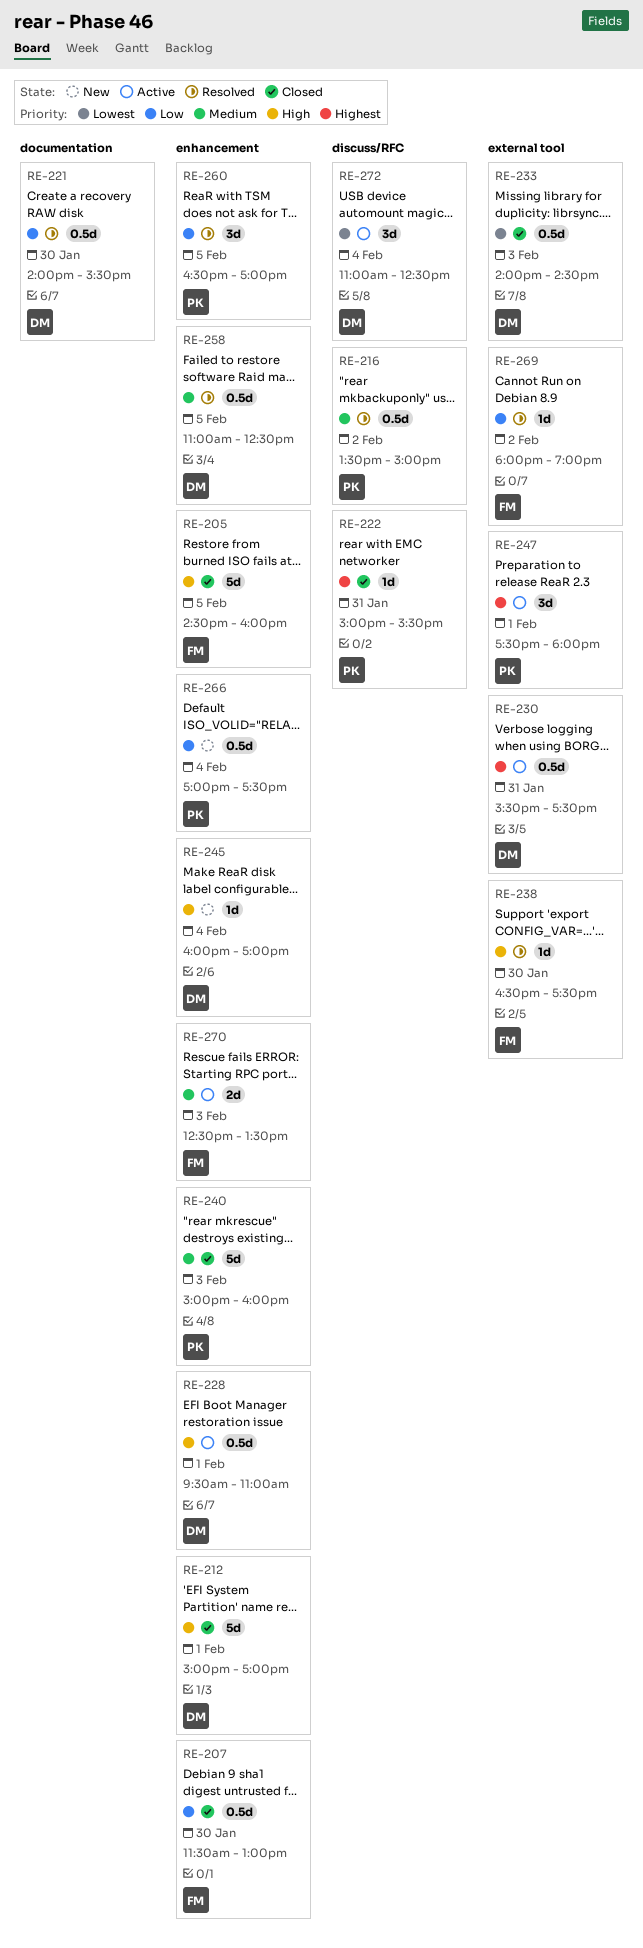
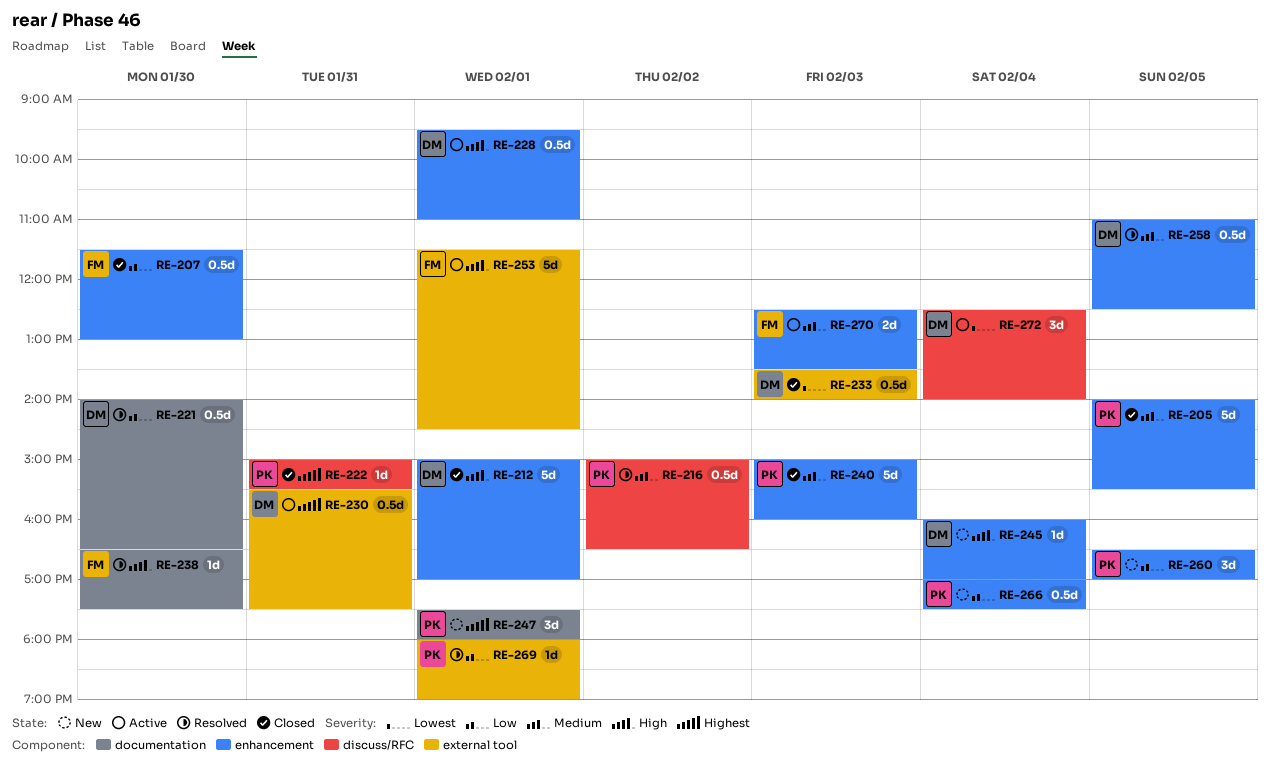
RE-205, owner: FM -> PK
RE-205, priority: High -> Medium
RE-205, begins: 14:30 -> 14:00
RE-205, ends: 16:00 -> 15:30
RE-216, begins: 13:30 -> 15:00
RE-216, ends: 15:00 -> 16:30
RE-221, ends: 15:30 -> 16:30
RE-233, begins: 14:00 -> 13:30
RE-233, ends: 14:30 -> 14:00
RE-238, label: external tool -> documentation
RE-247, status: Active -> New
RE-247, label: external tool -> documentation
RE-253: none -> present
RE-260, status: Resolved -> New
RE-269, owner: FM -> PK
RE-269, day: Feb 2 -> Feb 1
RE-272, begins: 11:00 -> 12:30
RE-272, ends: 12:30 -> 14:00

